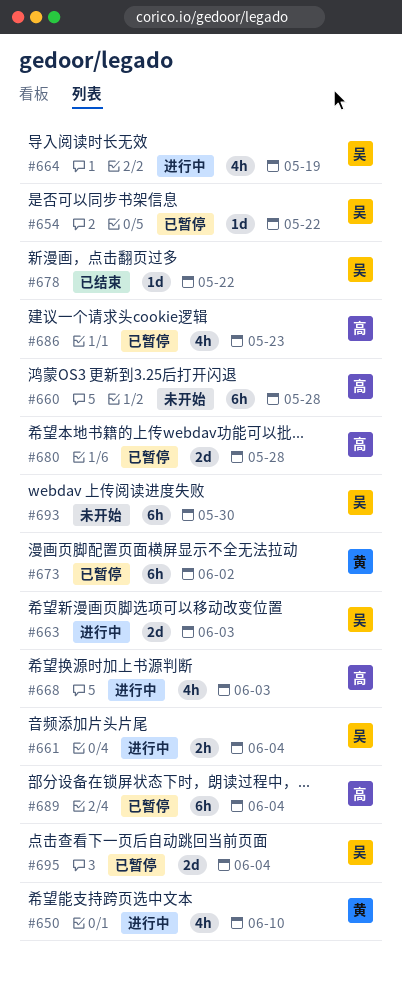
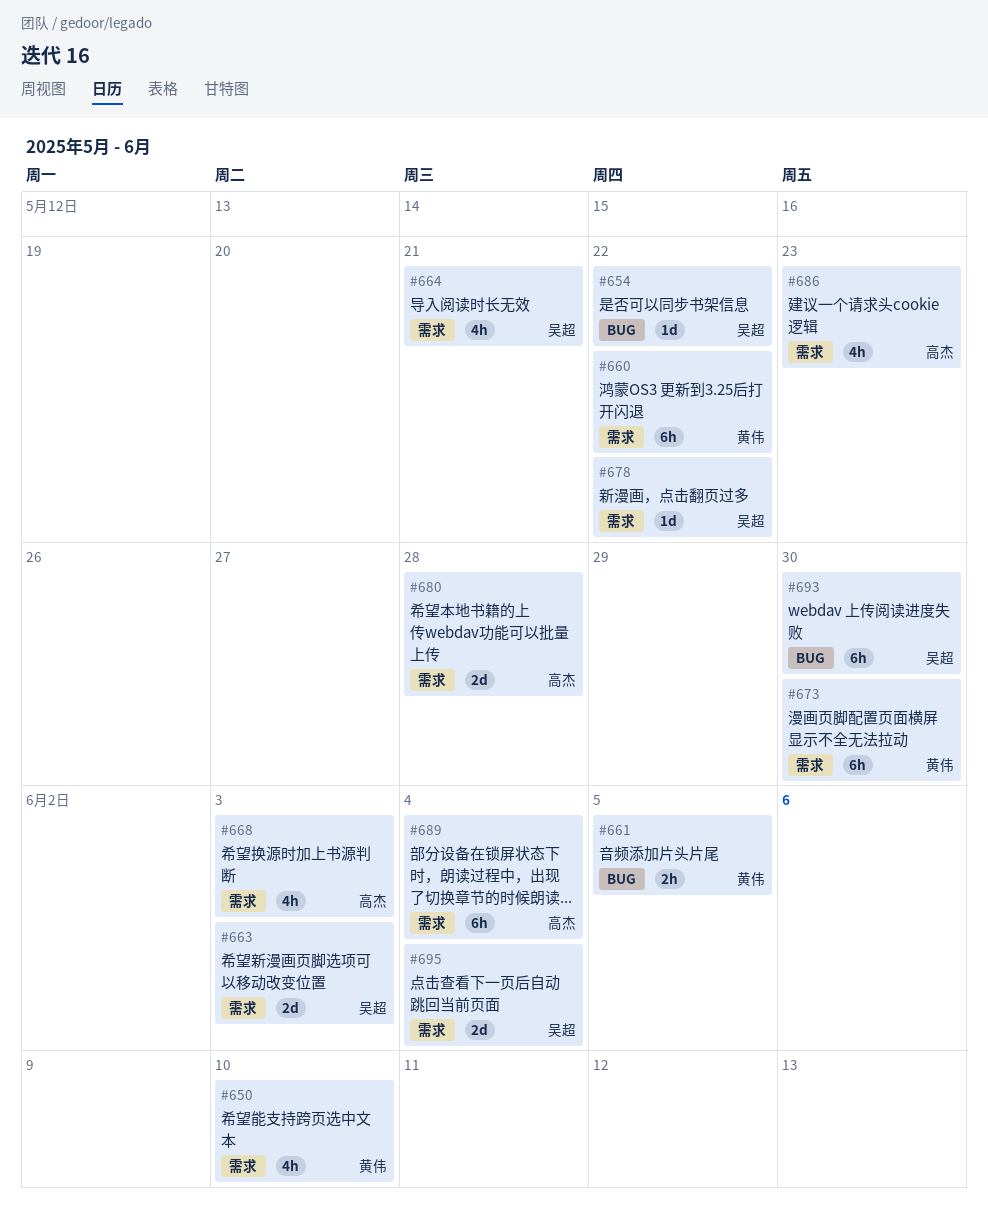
#660, owner: 高杰 -> 黄伟
#660, due: May 28 -> May 22
#661, owner: 吴超 -> 黄伟
#661, due: Jun 4 -> Jun 5
#664, due: May 19 -> May 21
#673, due: Jun 2 -> May 30

